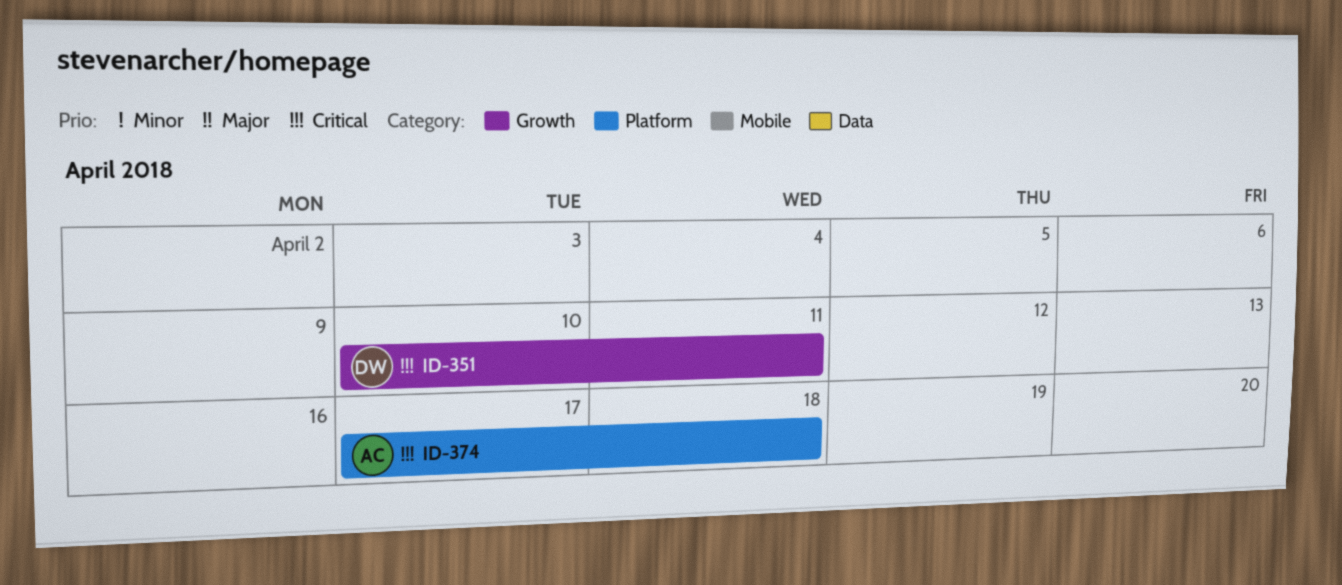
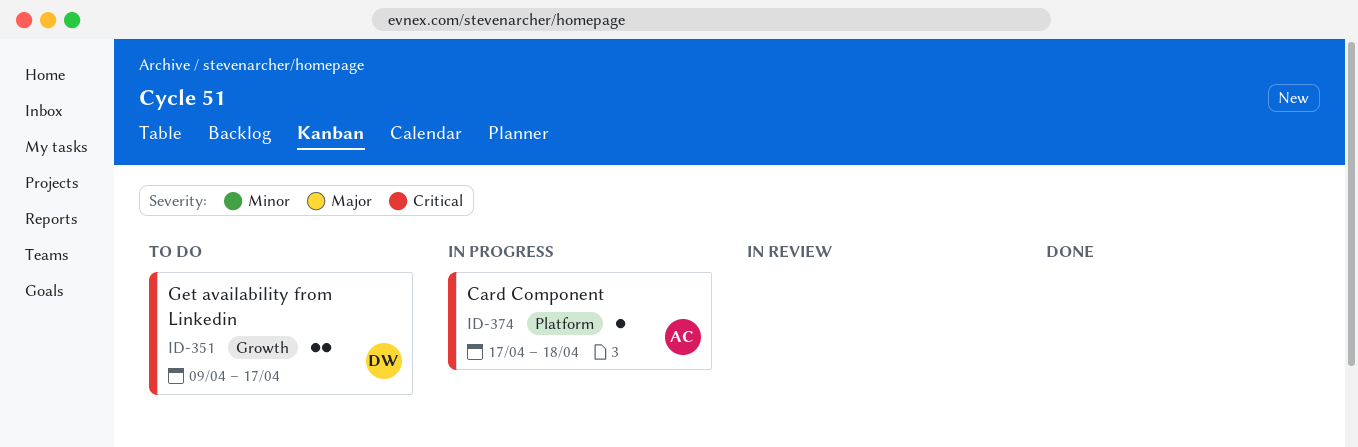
ID-351, start: Apr 10 -> Apr 9
ID-351, due: Apr 11 -> Apr 17

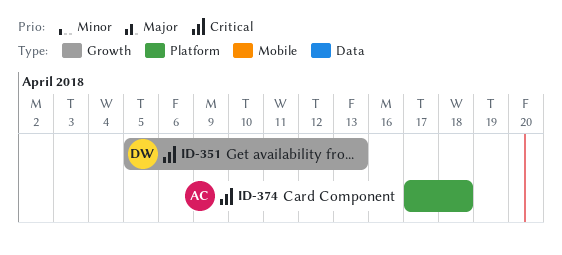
ID-351, start: Apr 9 -> Apr 5
ID-351, due: Apr 17 -> Apr 13

